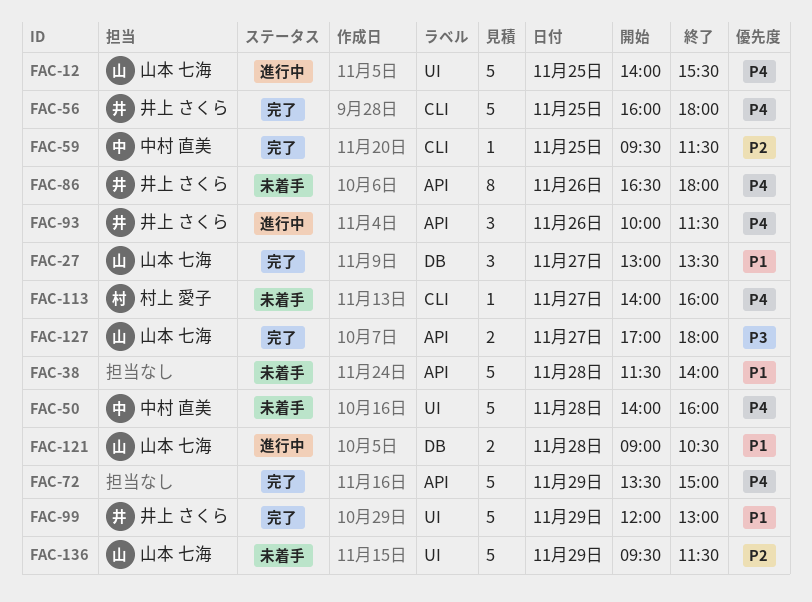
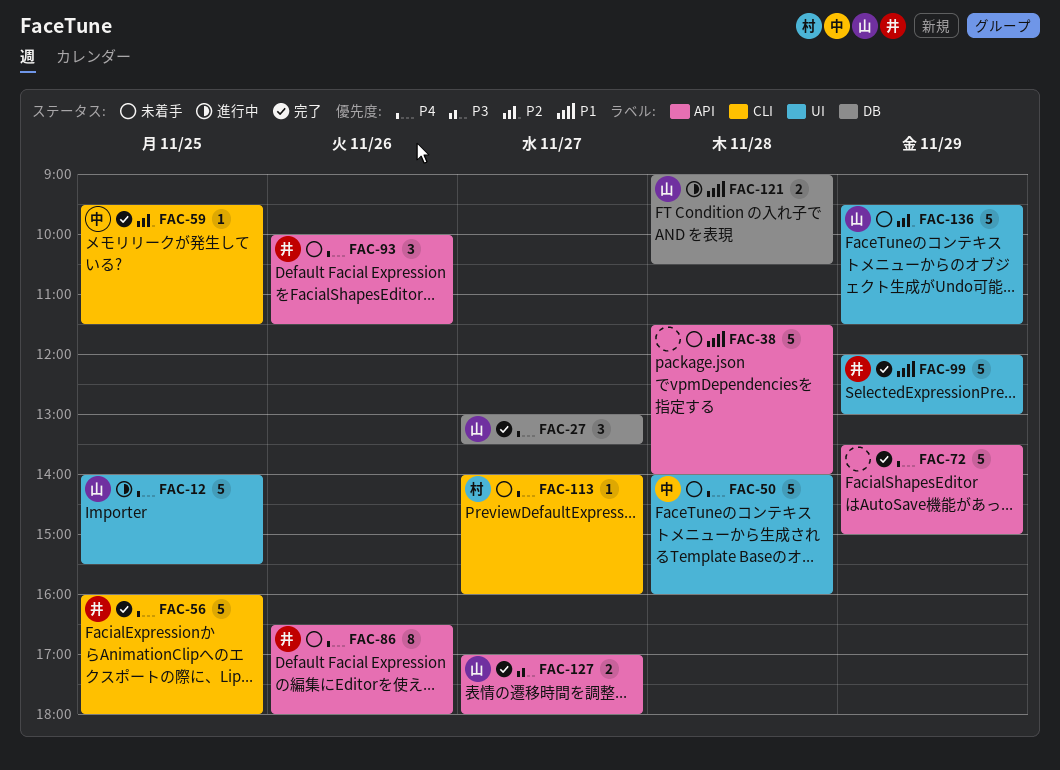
FAC-27, priority: P1 -> P4
FAC-93, status: 進行中 -> 未着手

